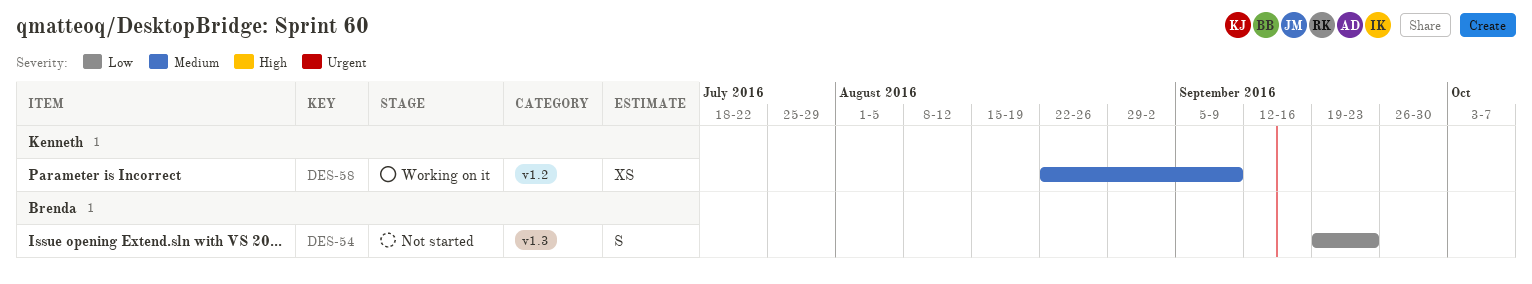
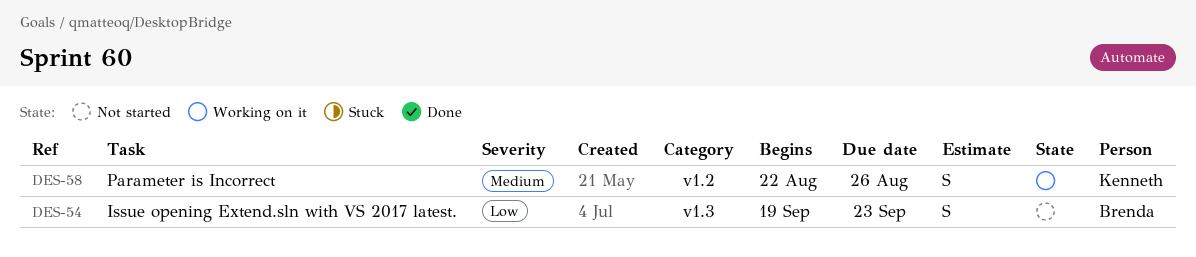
DES-58, estimate: XS -> S
DES-58, due: Sep 9 -> Aug 26

